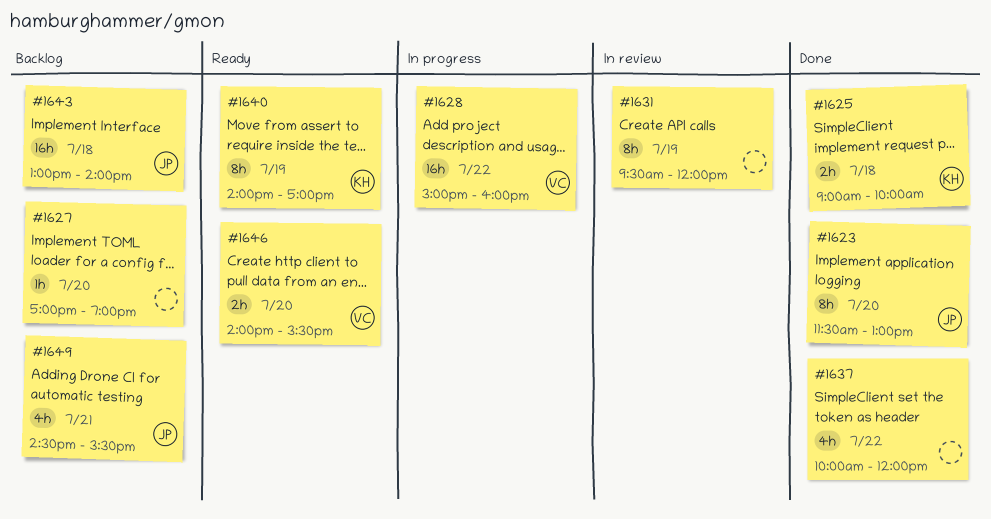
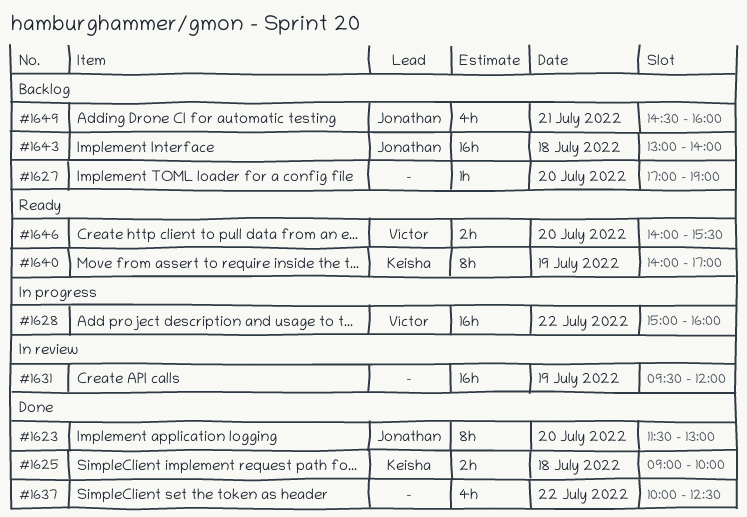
#1631, estimate: 8h -> 16h
#1637, ends: 12:00 -> 12:30
#1649, ends: 15:30 -> 16:00

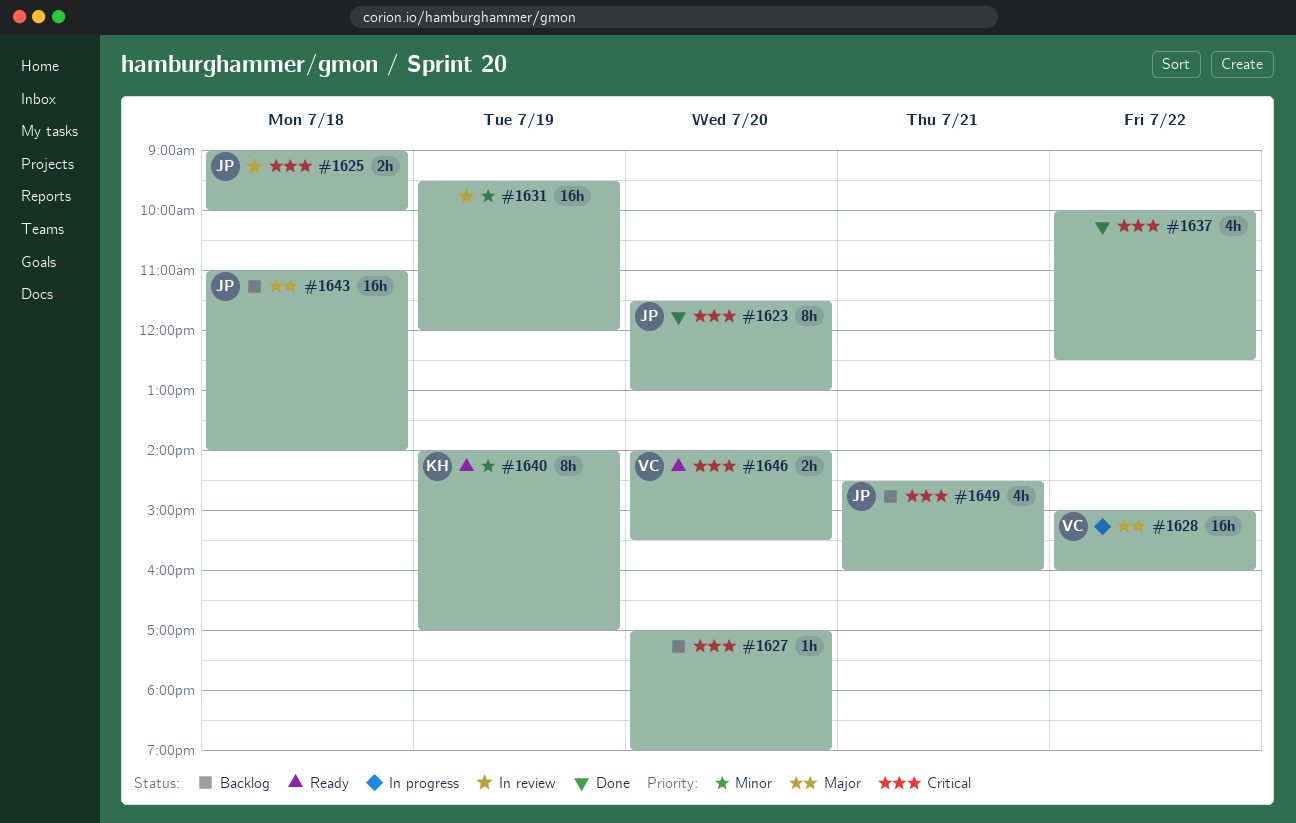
#1625, status: Done -> In review
#1625, owner: Keisha -> Jonathan
#1643, begins: 13:00 -> 11:00

